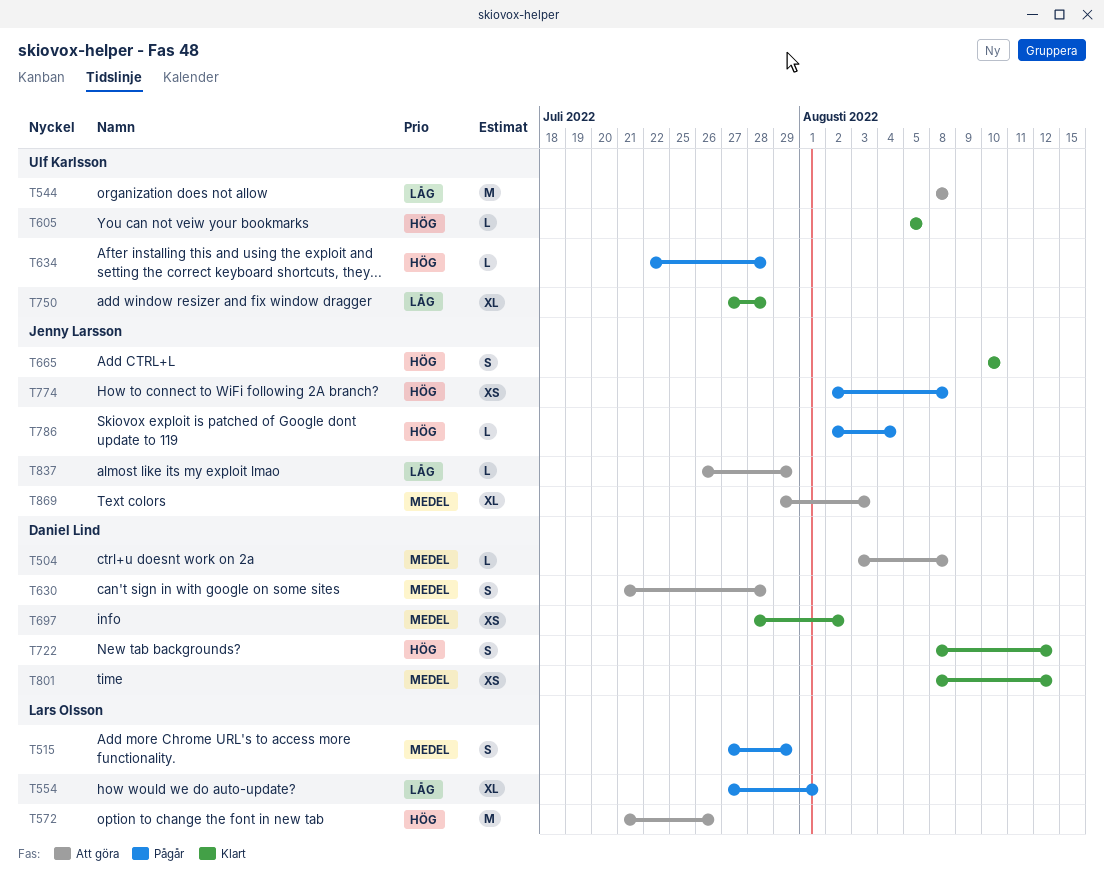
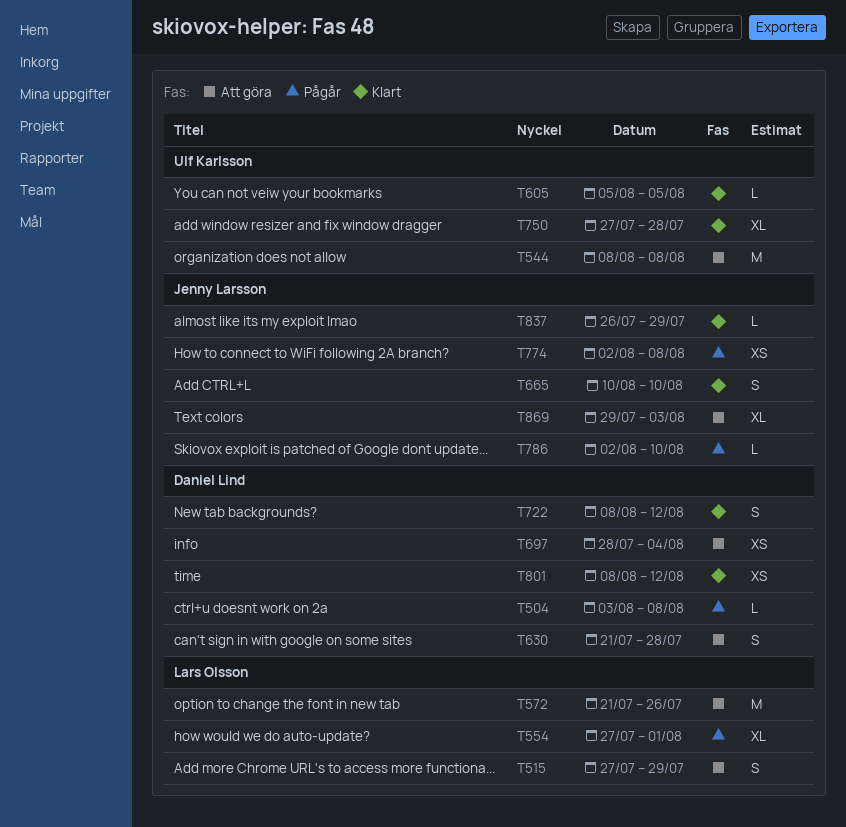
T504, status: Att göra -> Pågår
T515, status: Pågår -> Att göra
T634: present -> none
T697, status: Klart -> Att göra
T697, due: Aug 2 -> Aug 4
T786, due: Aug 4 -> Aug 10
T837, status: Att göra -> Klart

